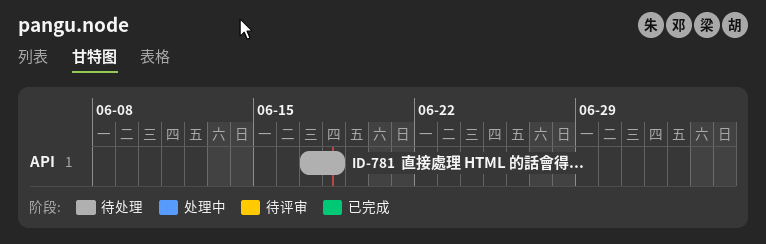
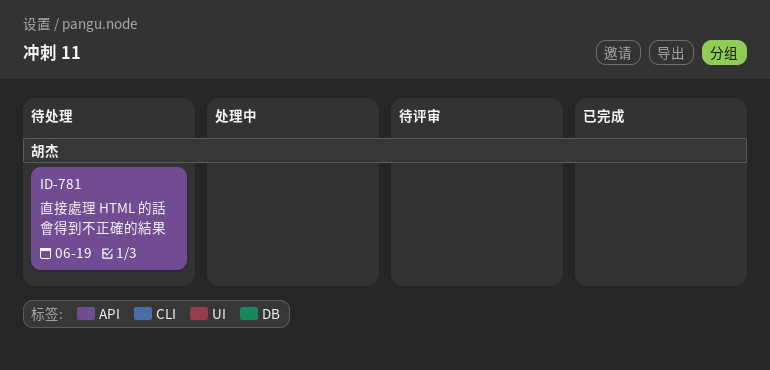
ID-781, due: Jun 18 -> Jun 19

